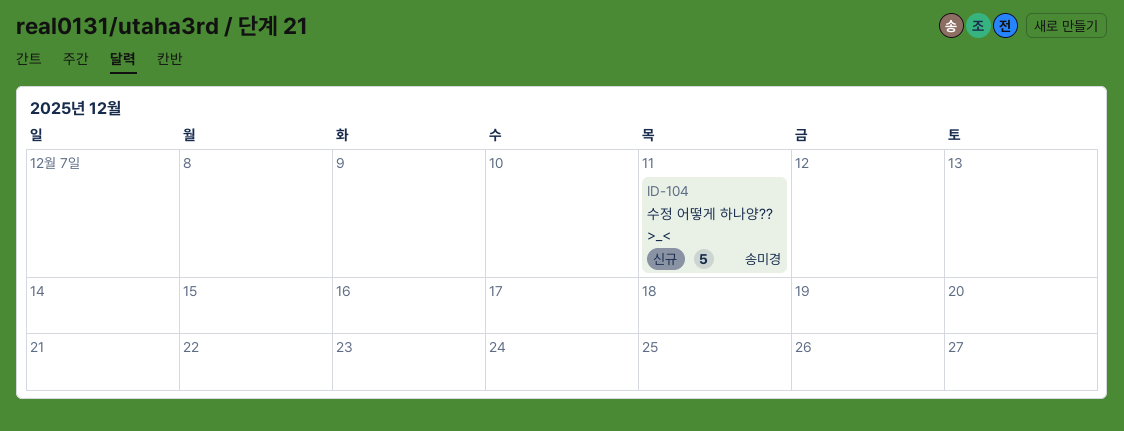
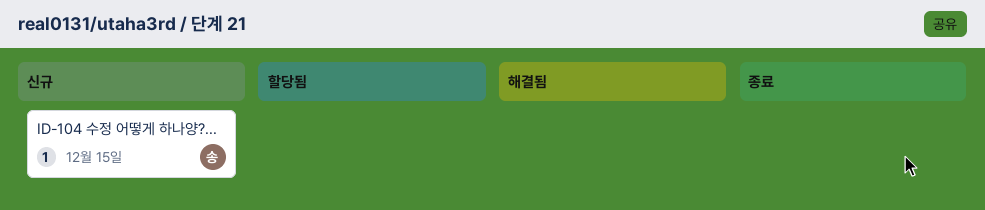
ID-104, estimate: 5 -> 1
ID-104, due: Dec 11 -> Dec 15

